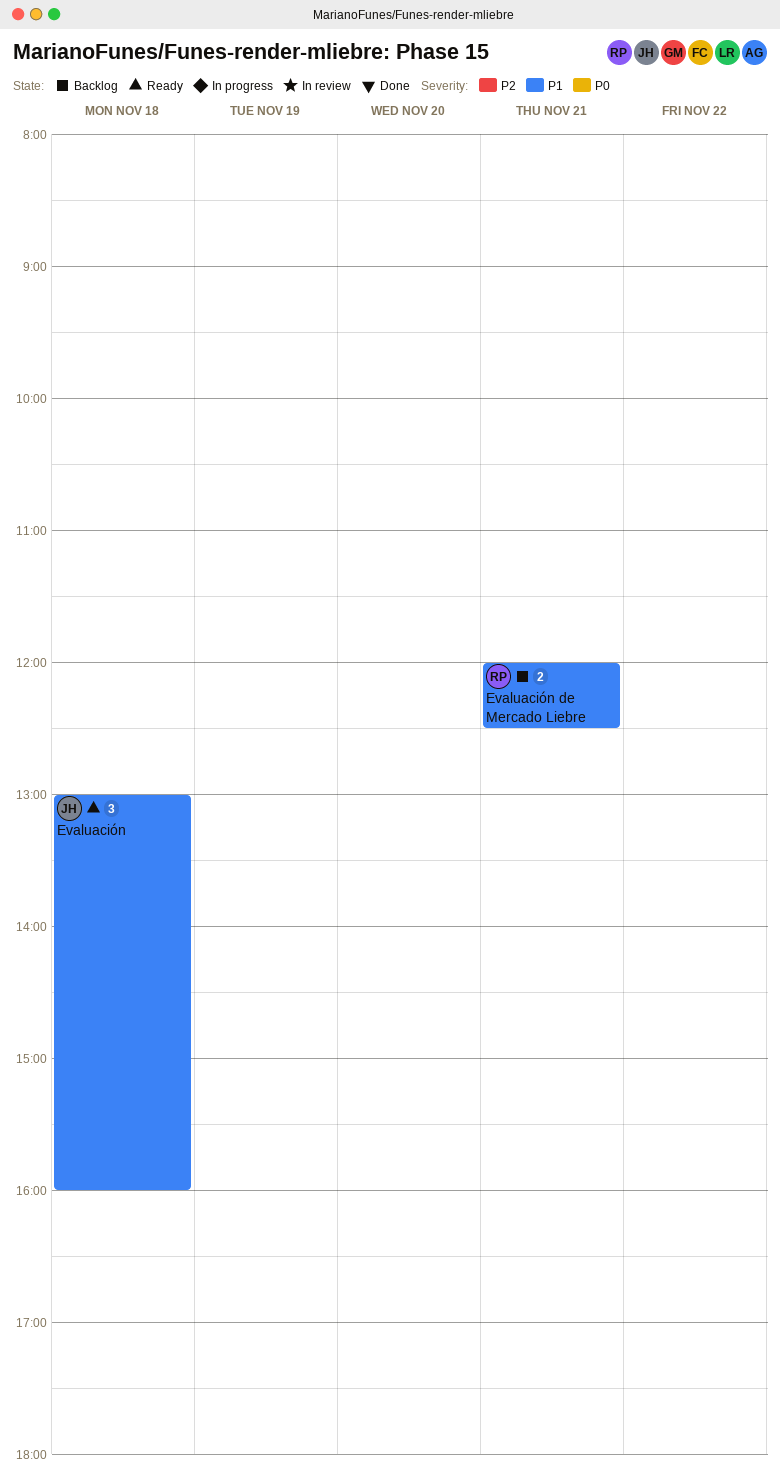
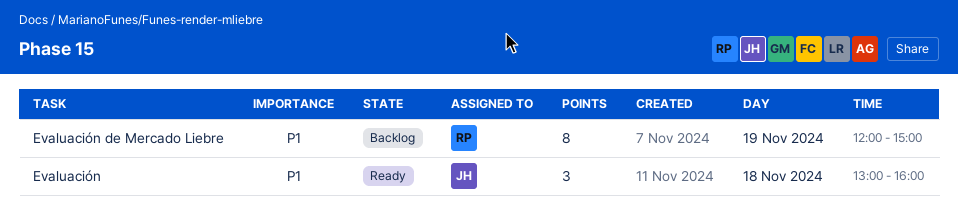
Evaluación de Mercado Liebre, estimate: 2 -> 8
Evaluación de Mercado Liebre, day: Nov 21 -> Nov 19
Evaluación de Mercado Liebre, ends: 12:30 -> 15:00

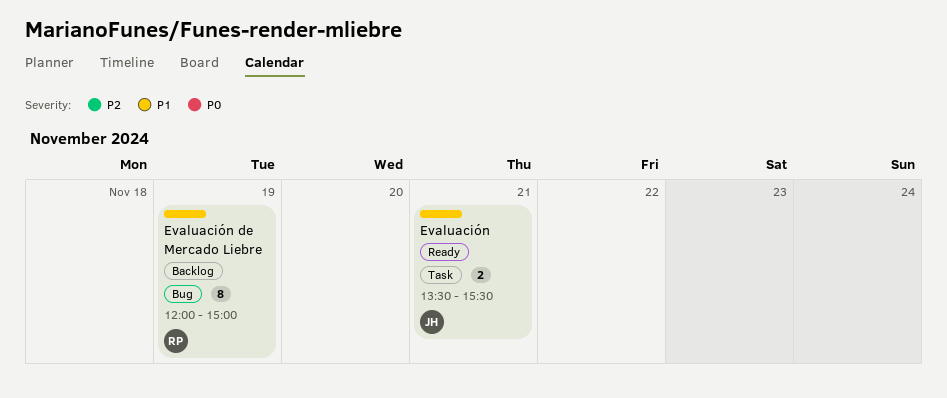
Evaluación, estimate: 3 -> 2
Evaluación, day: Nov 18 -> Nov 21
Evaluación, begins: 13:00 -> 13:30
Evaluación, ends: 16:00 -> 15:30

